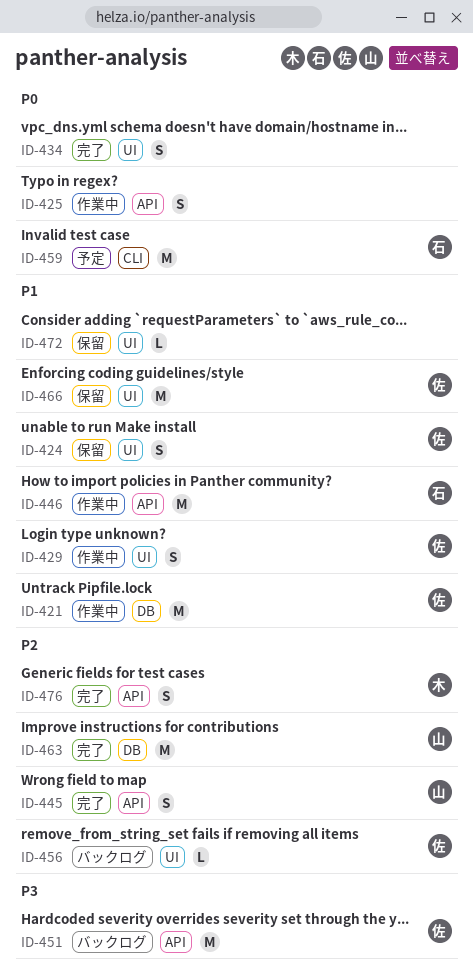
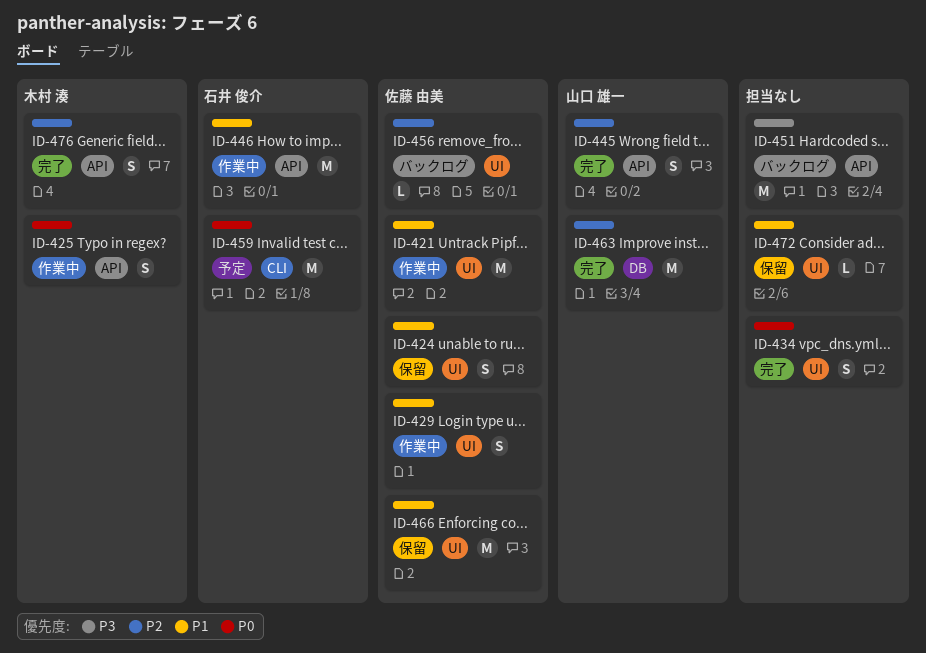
ID-421, label: DB -> UI
ID-425, owner: none -> 木村 湊
ID-451, owner: 佐藤 由美 -> none

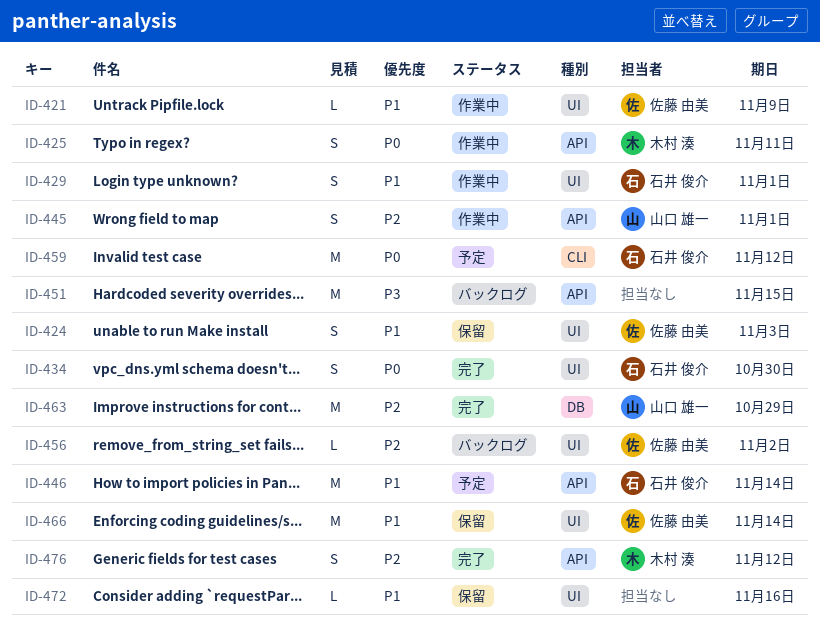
ID-421, estimate: M -> L
ID-429, owner: 佐藤 由美 -> 石井 俊介
ID-434, owner: none -> 石井 俊介
ID-445, status: 完了 -> 作業中
ID-446, status: 作業中 -> 予定

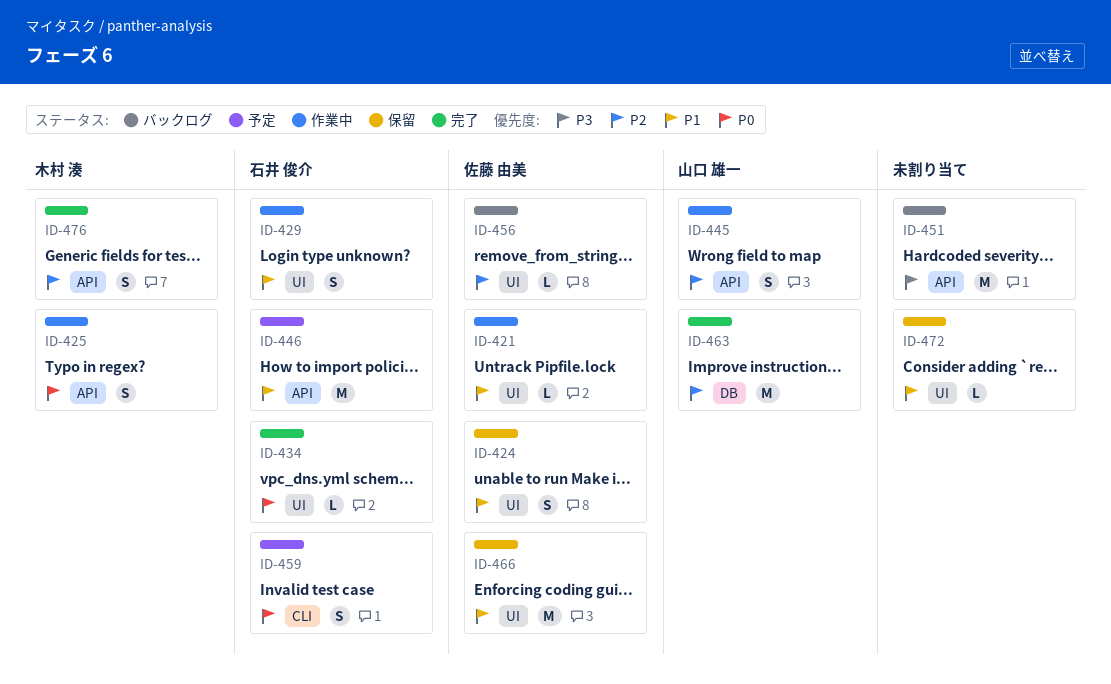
ID-434, estimate: S -> L
ID-459, estimate: M -> S

